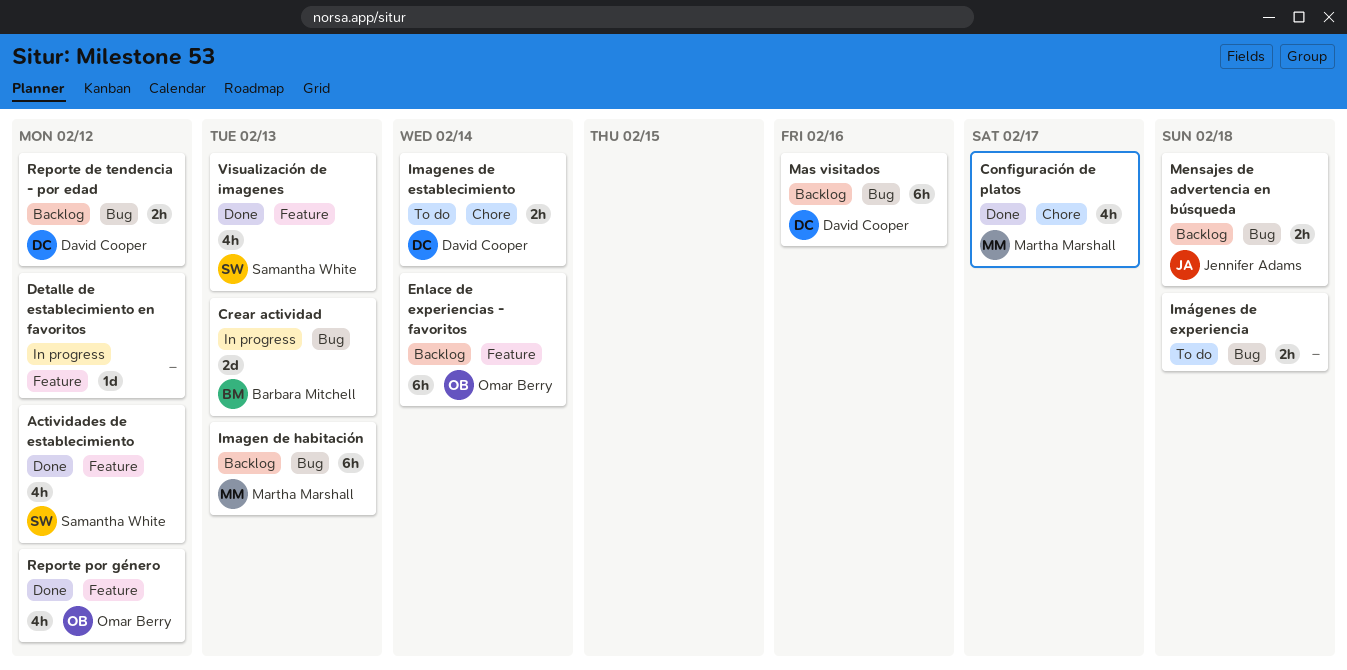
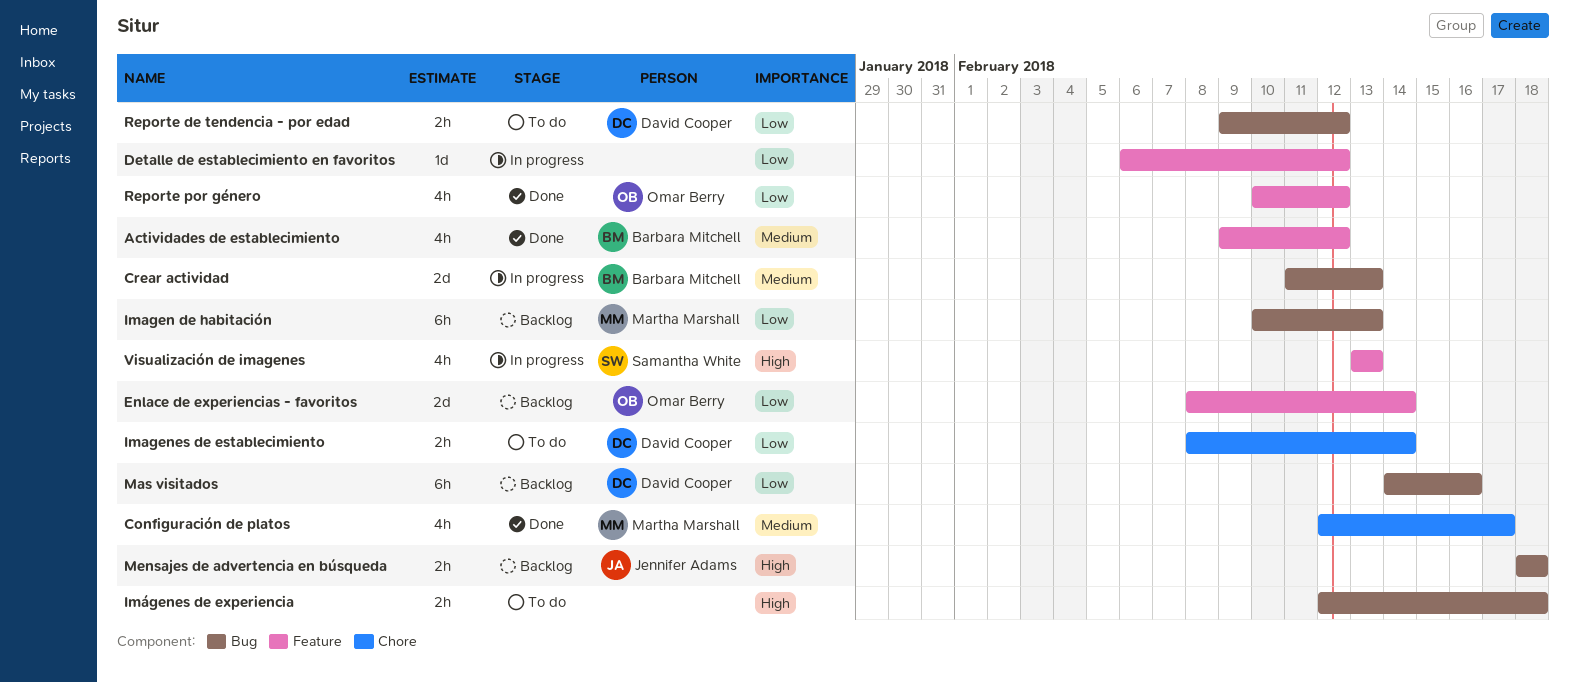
Actividades de establecimiento, owner: Samantha White -> Barbara Mitchell
Enlace de experiencias - favoritos, estimate: 6h -> 2d
Reporte de tendencia - por edad, status: Backlog -> To do
Visualización de imagenes, status: Done -> In progress

